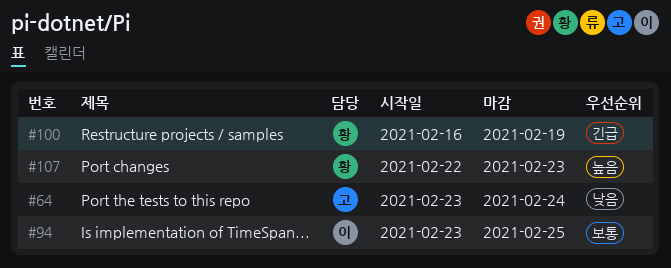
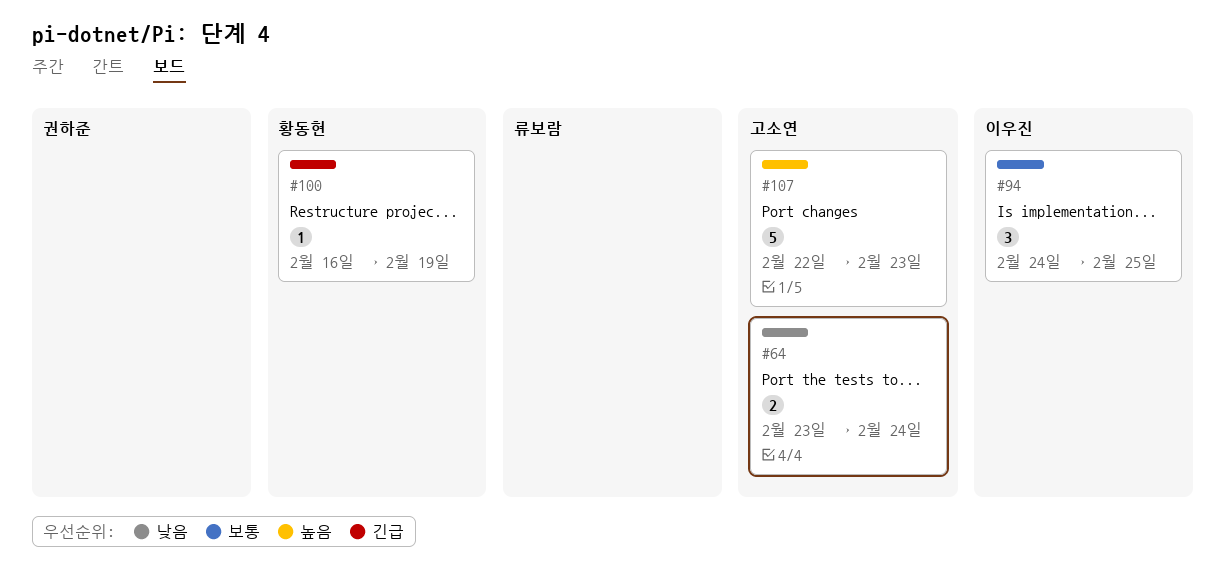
#94, start: Feb 23 -> Feb 24
#107, owner: 황동현 -> 고소연

